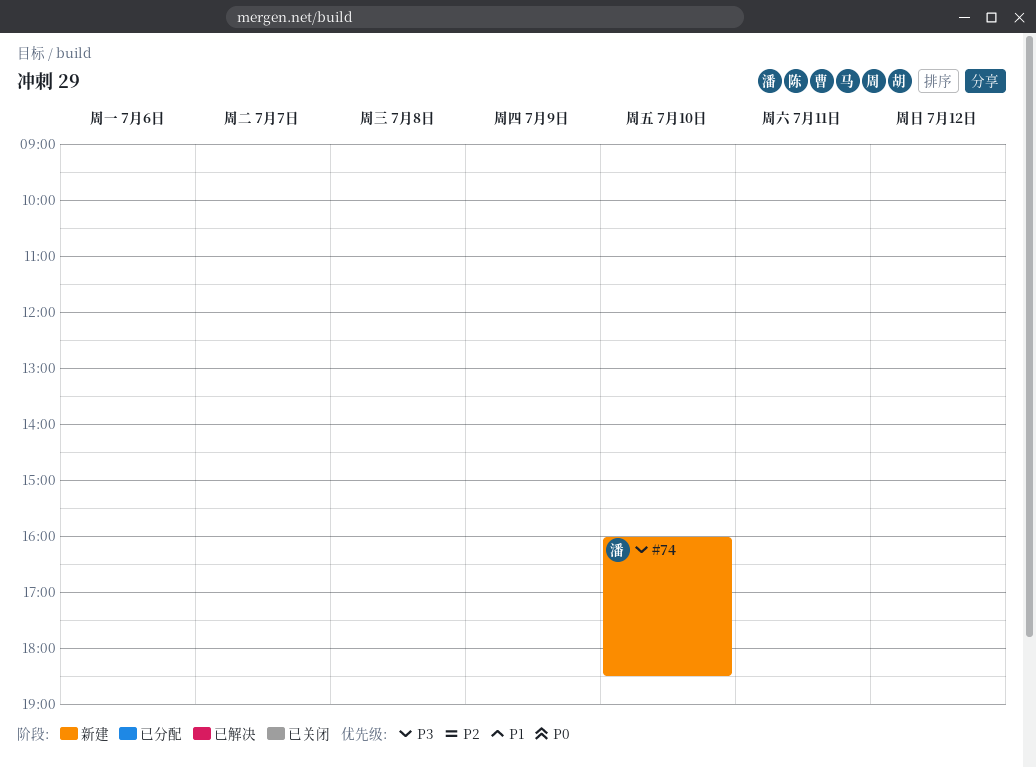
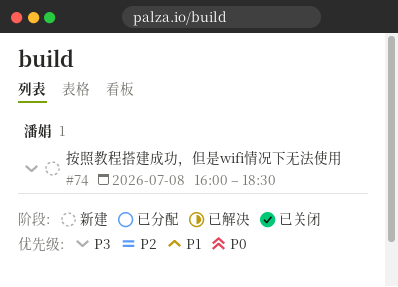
#74, day: Jul 10 -> Jul 8

